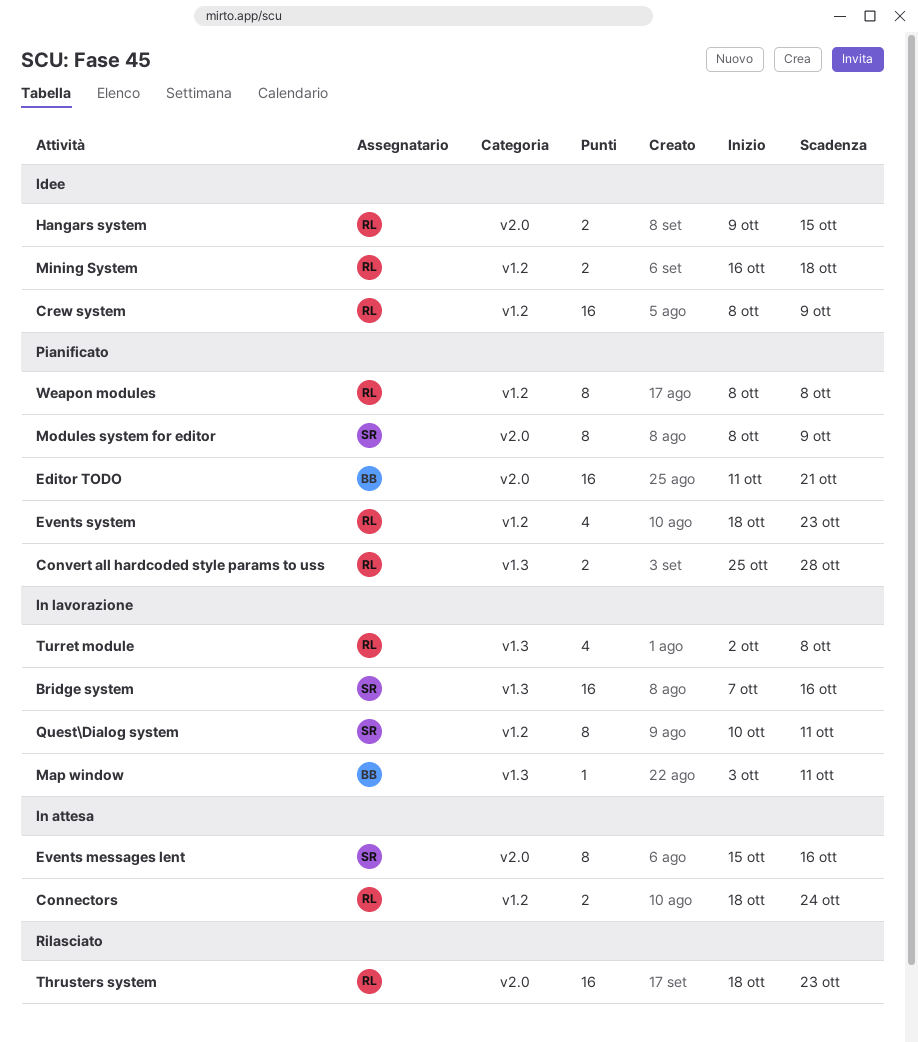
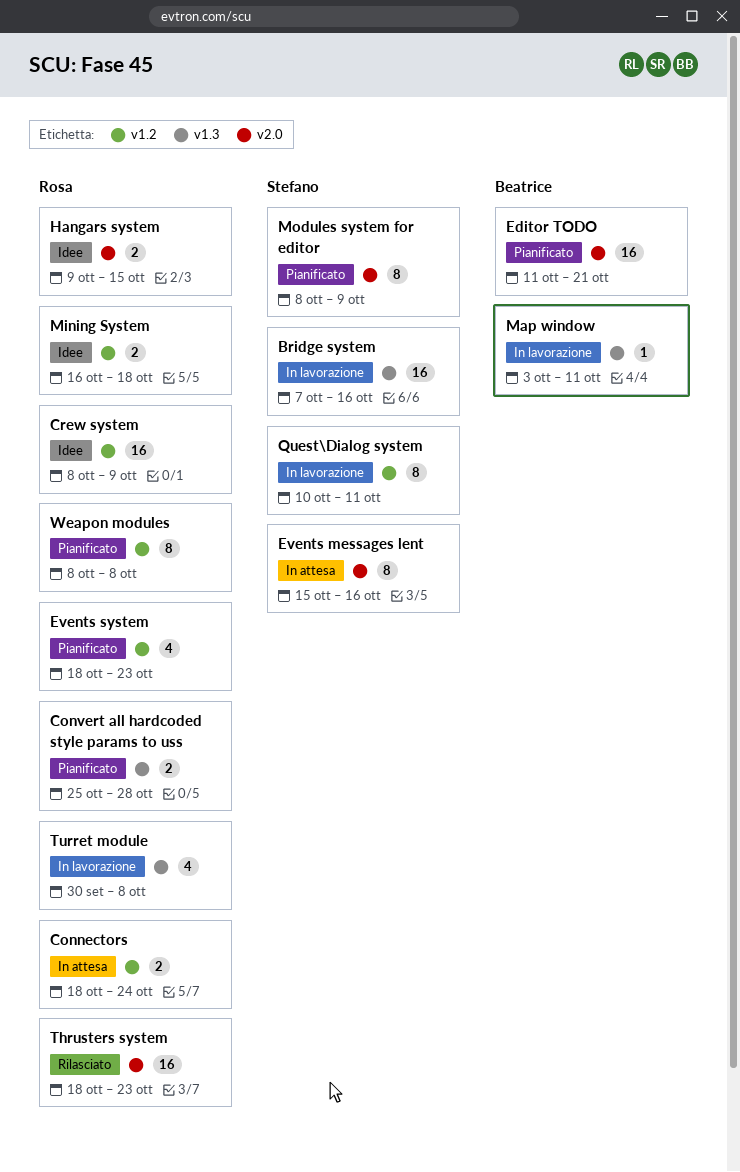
Turret module, start: Oct 2 -> Sep 30

